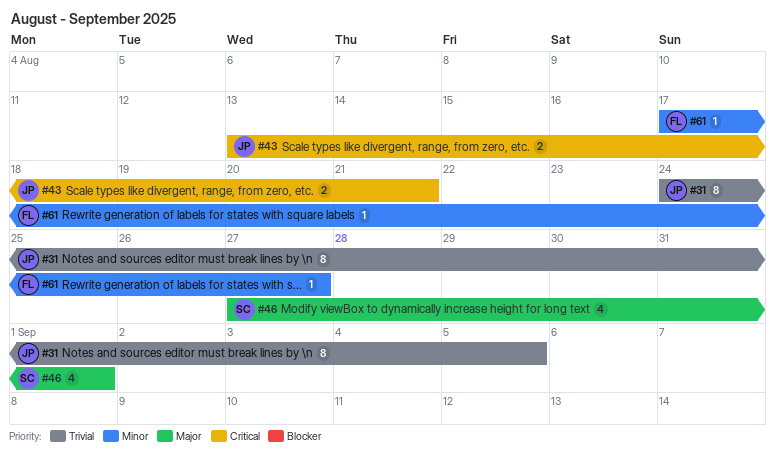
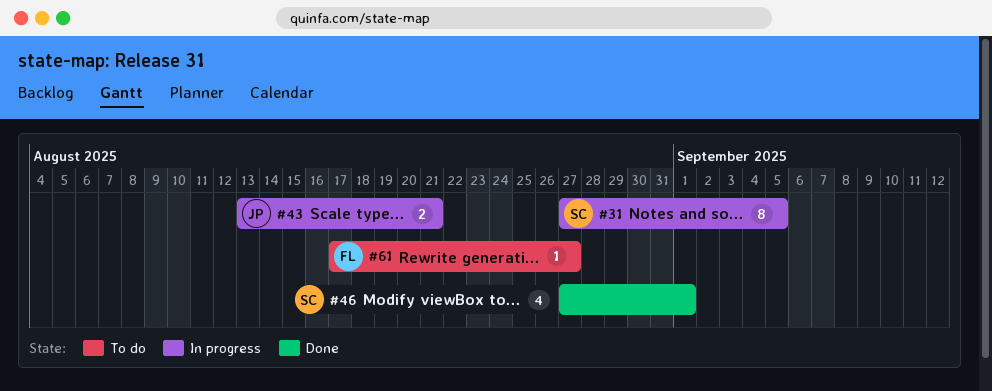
#31, owner: JP -> SC
#31, start: Aug 24 -> Aug 27

